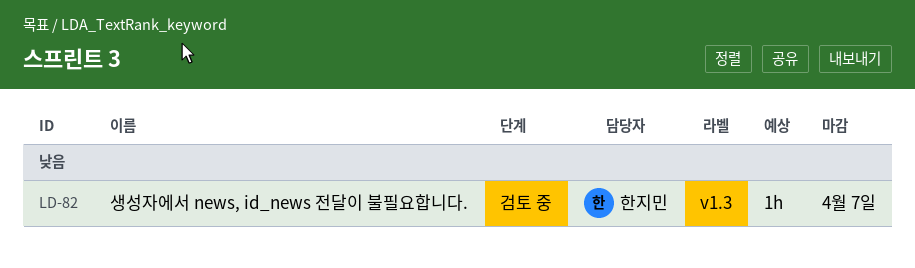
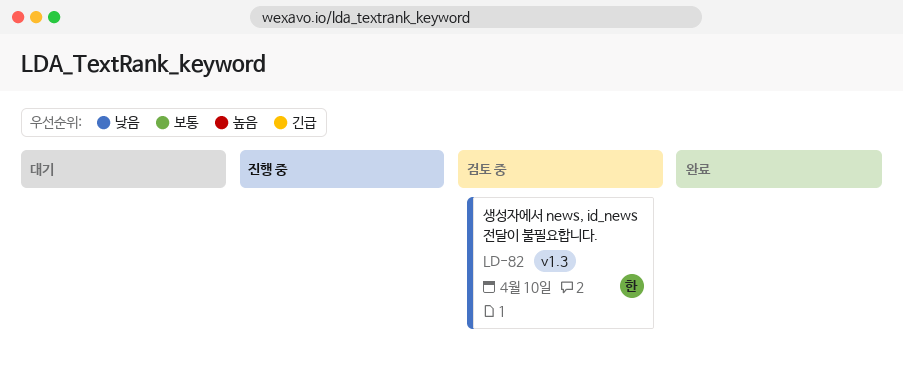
LD-82, due: Apr 7 -> Apr 10

